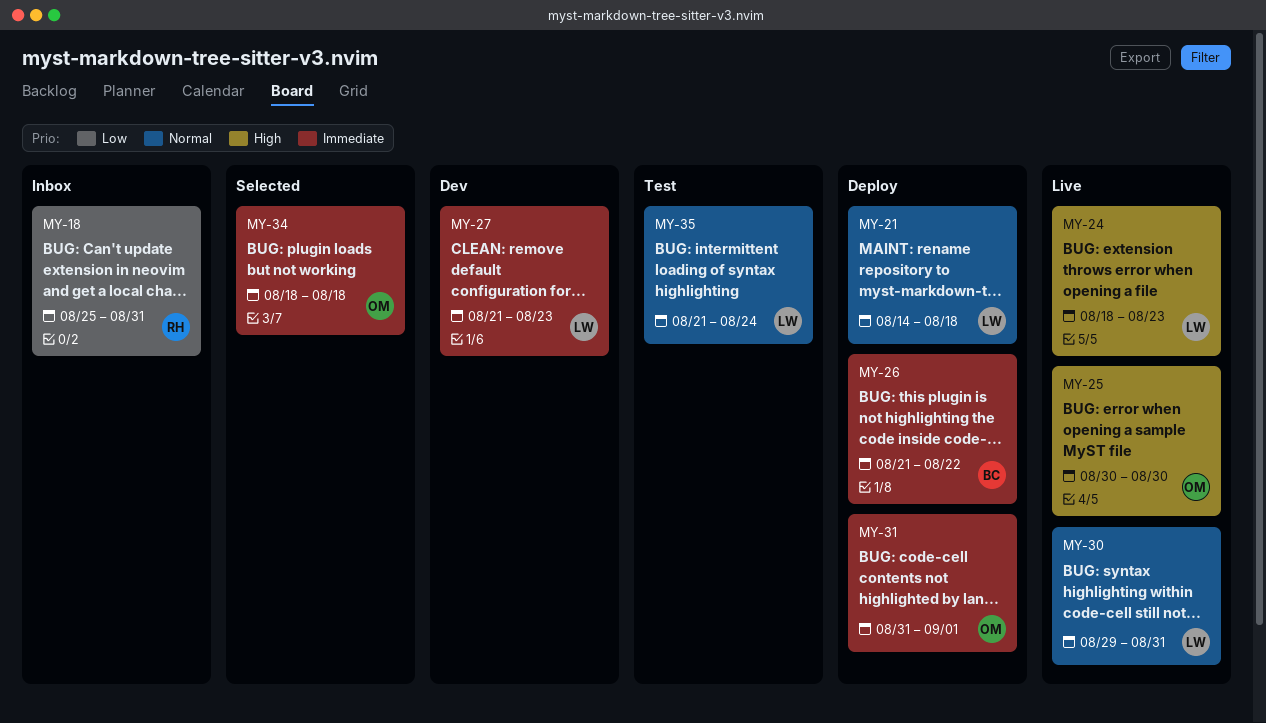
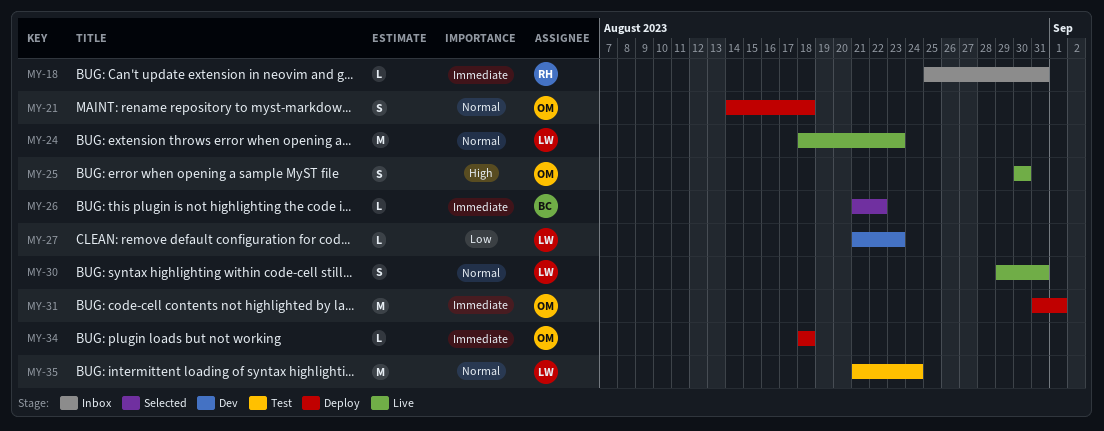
MY-18, priority: Low -> Immediate
MY-21, owner: LW -> OM
MY-24, priority: High -> Normal
MY-26, status: Deploy -> Selected
MY-27, priority: Immediate -> Low
MY-34, status: Selected -> Deploy

